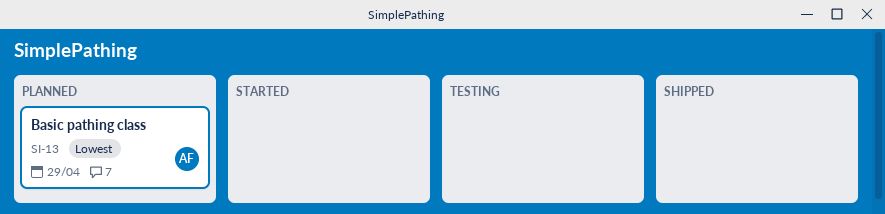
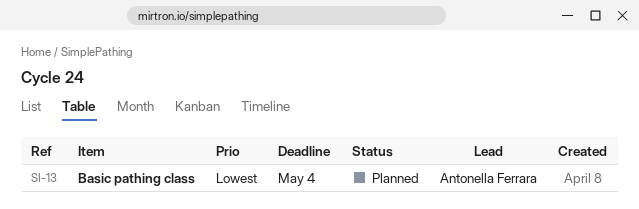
SI-13, due: Apr 29 -> May 4

